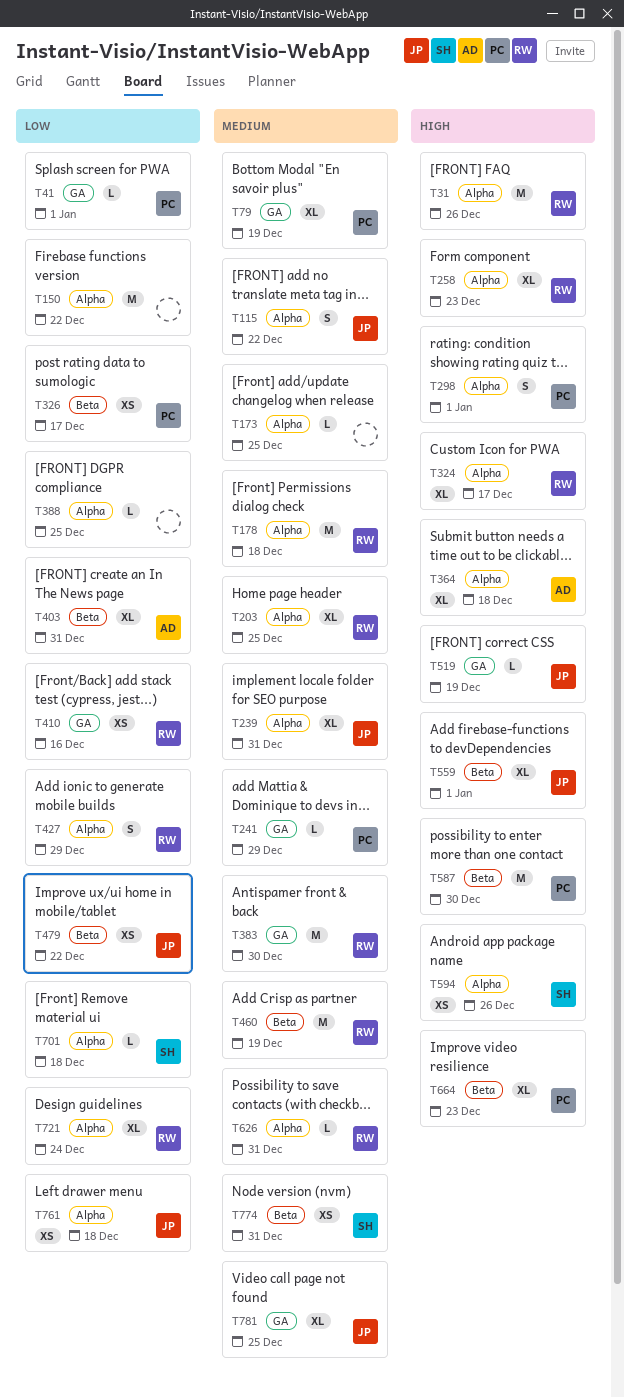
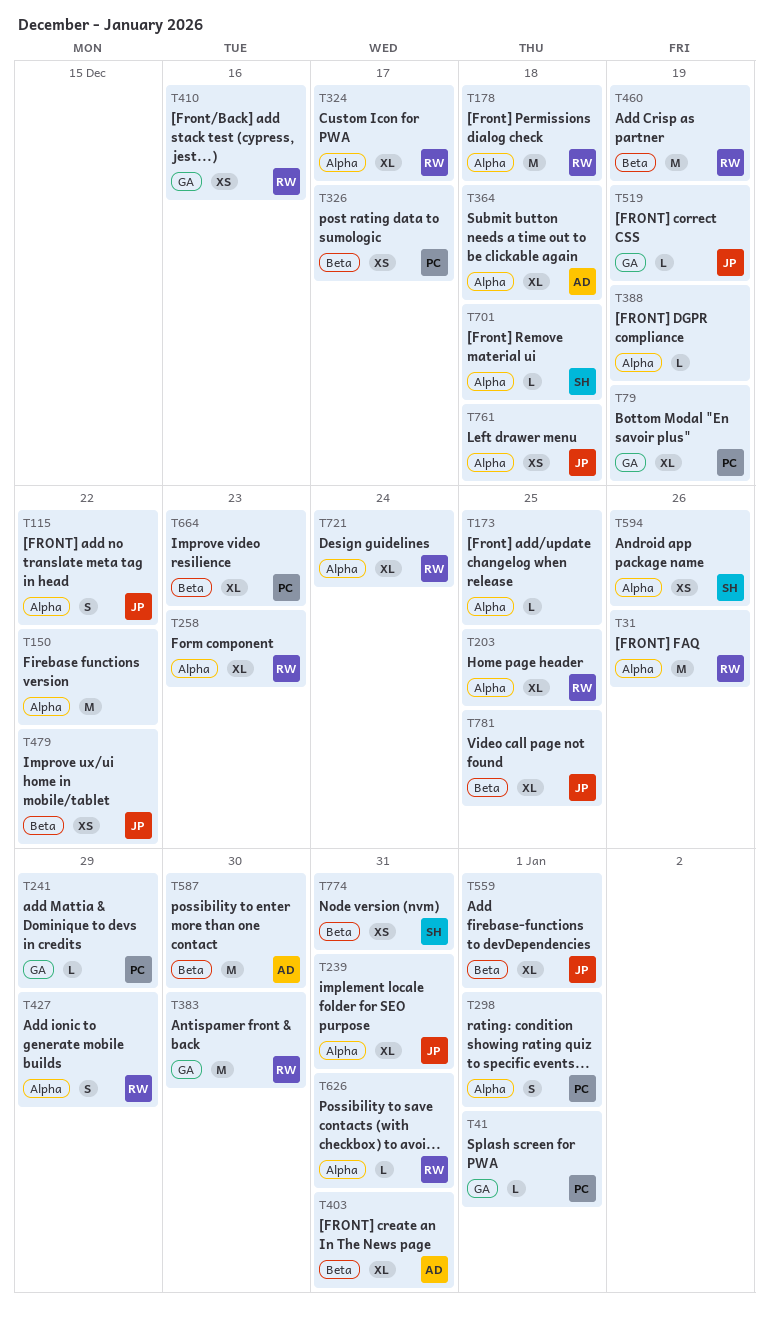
T388, due: Dec 25 -> Dec 19
T587, owner: PC -> AD
T781, label: GA -> Beta

